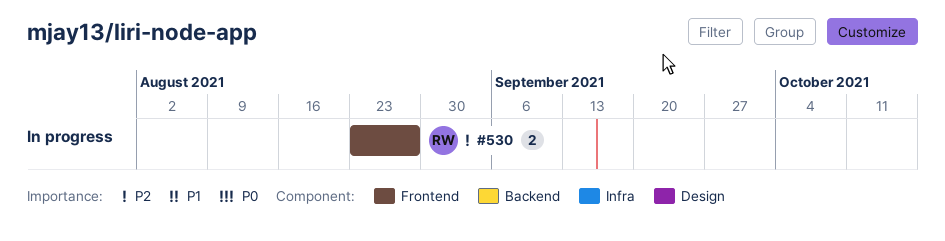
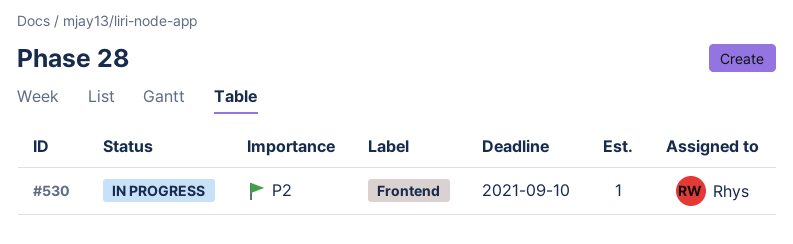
#530, estimate: 2 -> 1
#530, due: Aug 27 -> Sep 10

